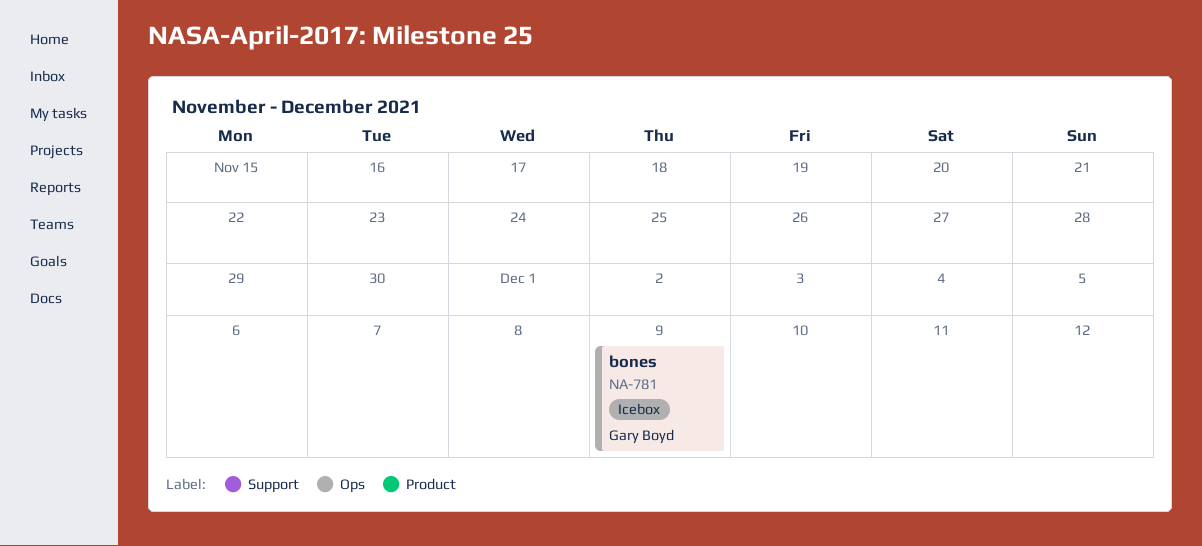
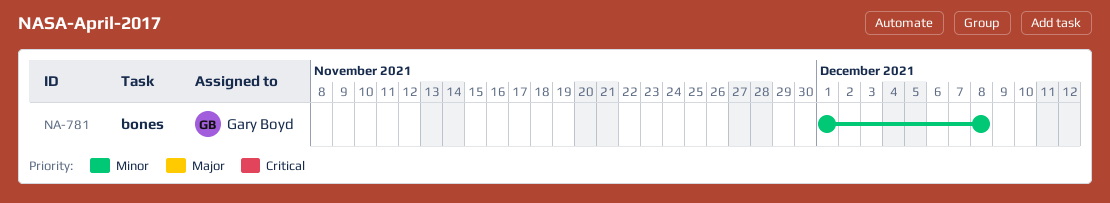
NA-781, due: Dec 9 -> Dec 8

